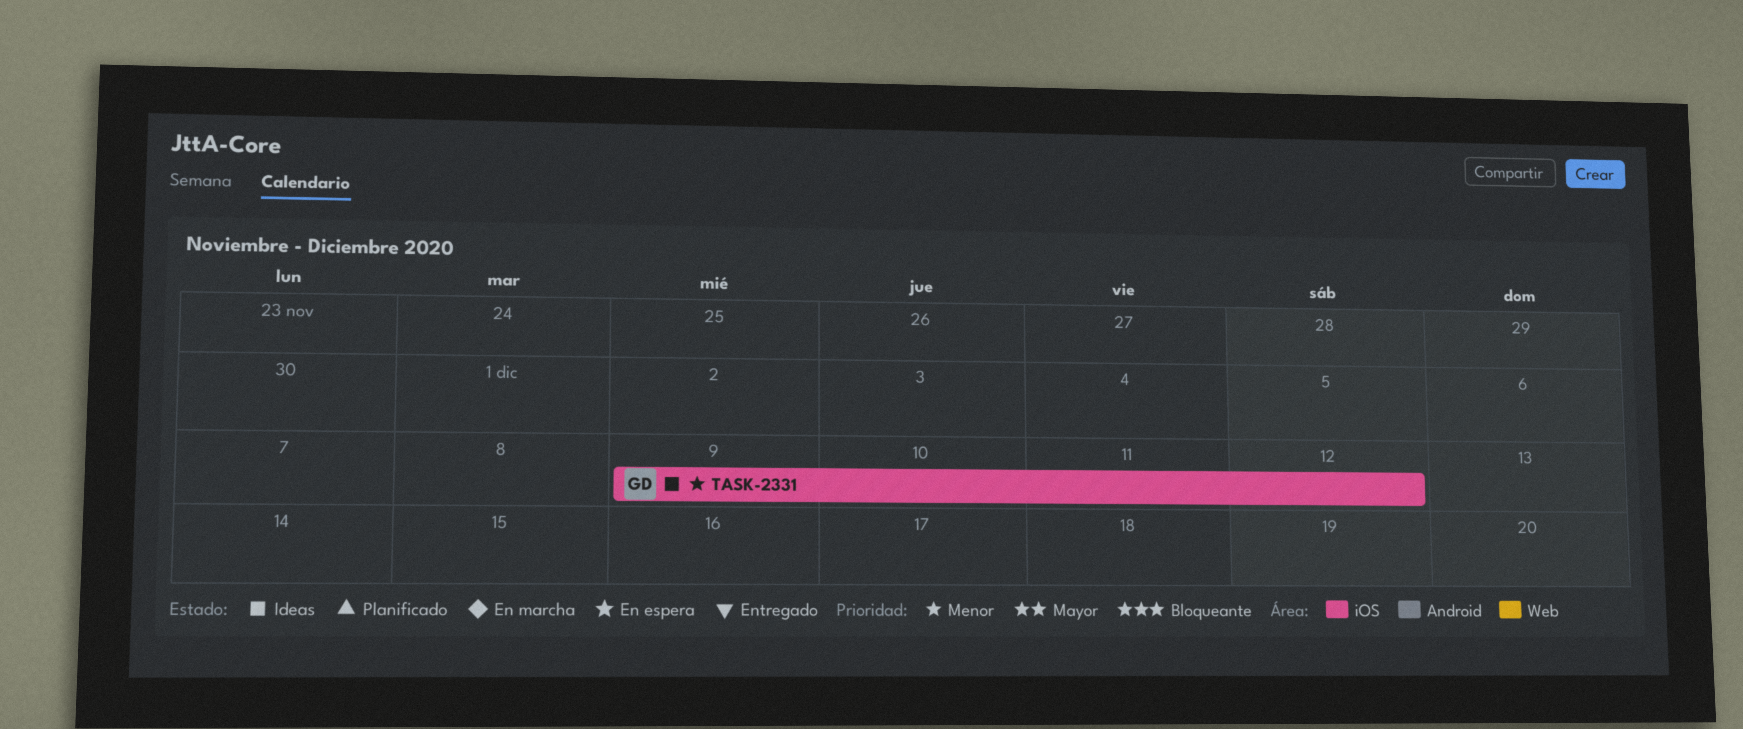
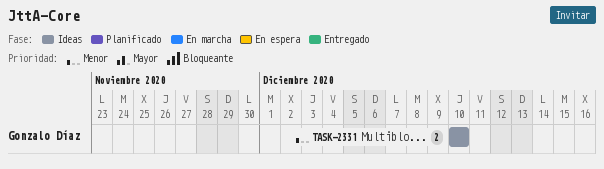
TASK-2331, start: Dec 9 -> Dec 10
TASK-2331, due: Dec 12 -> Dec 10

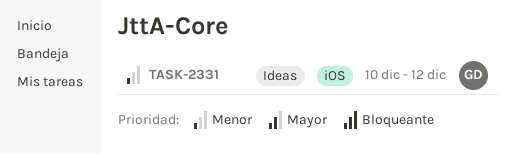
TASK-2331, due: Dec 10 -> Dec 12

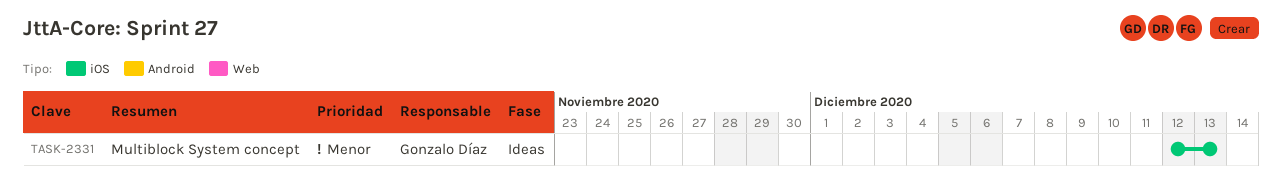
TASK-2331, start: Dec 10 -> Dec 12
TASK-2331, due: Dec 12 -> Dec 13

